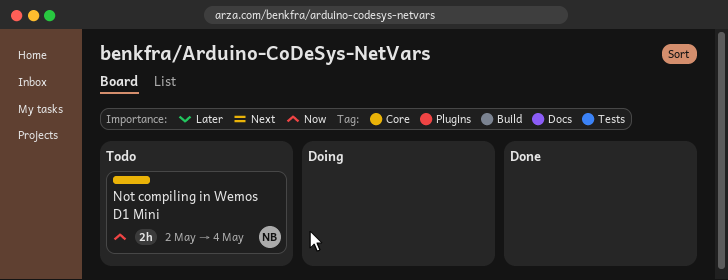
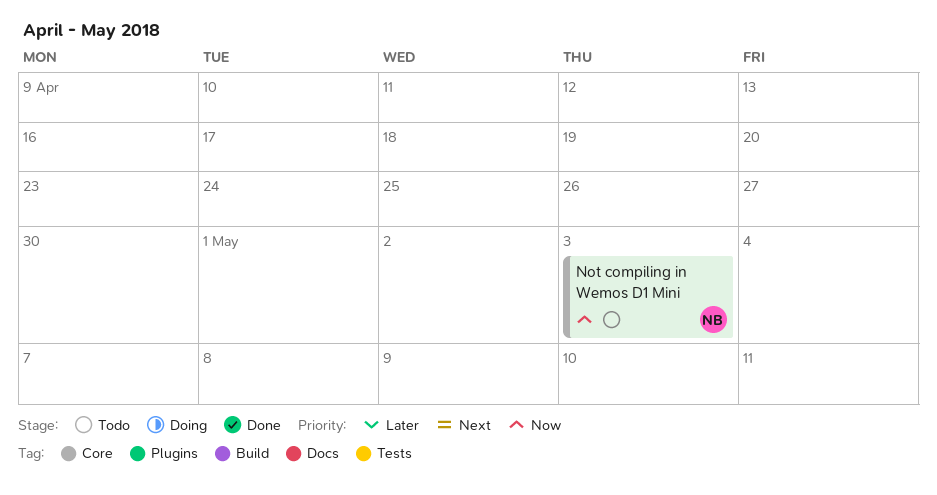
Not compiling in Wemos D1 Mini, due: May 4 -> May 3

